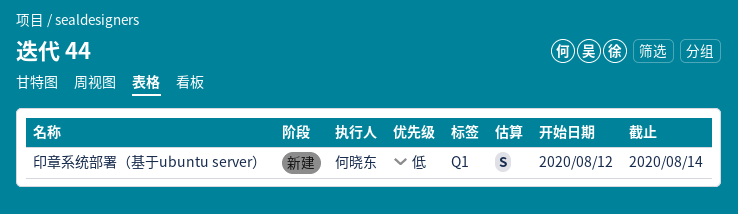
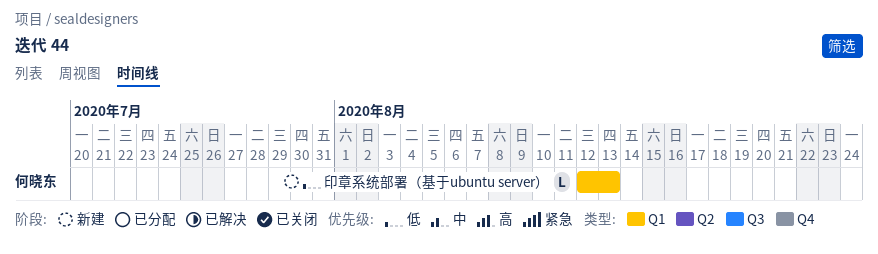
印章系统部署（基于ubuntu server）, estimate: S -> L
印章系统部署（基于ubuntu server）, due: Aug 14 -> Aug 13

